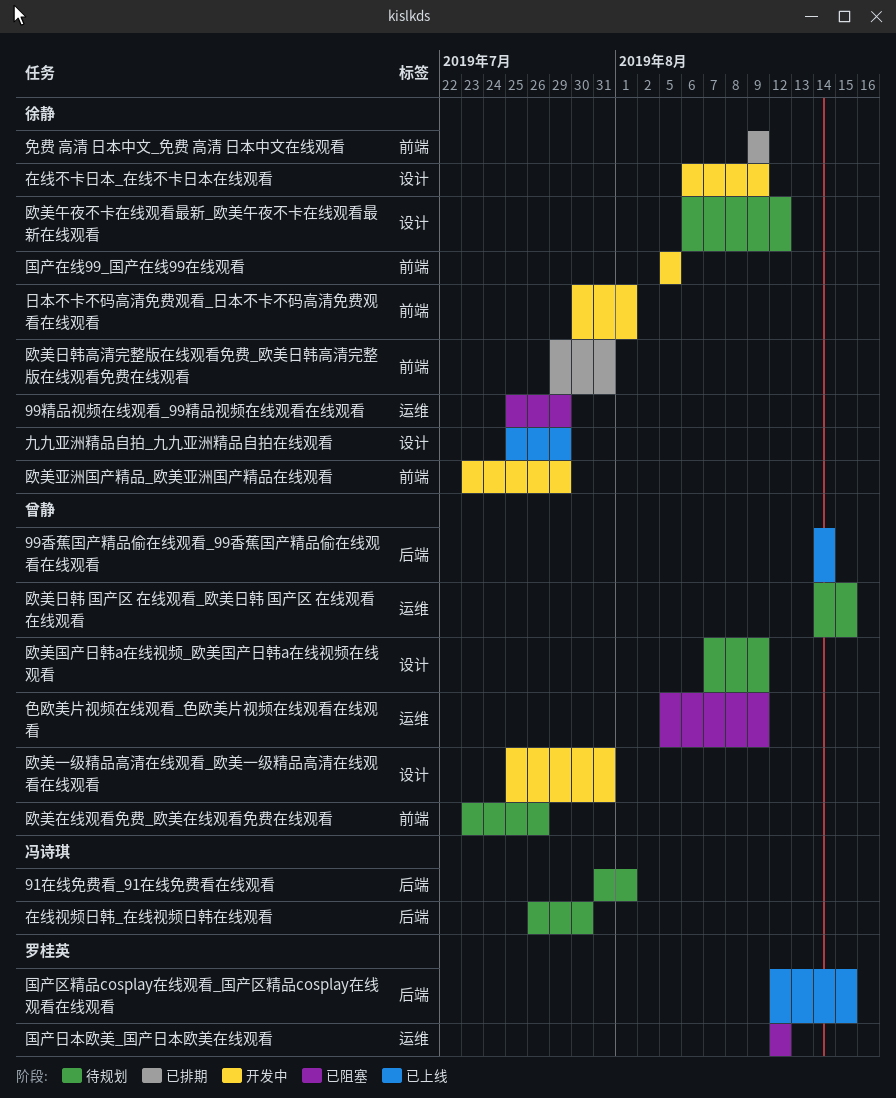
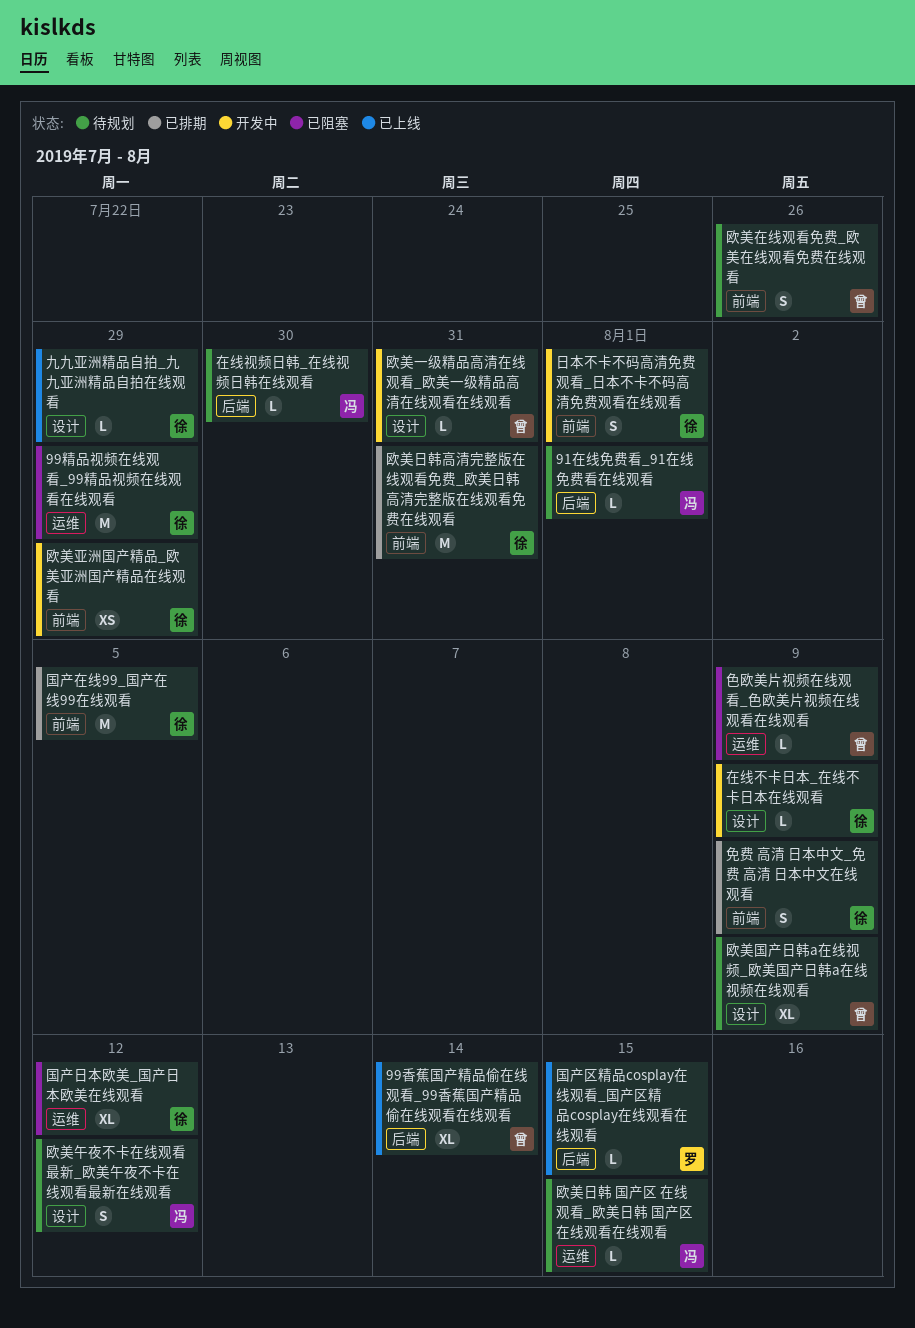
国产在线99_国产在线99在线观看, status: 开发中 -> 已排期
国产日本欧美_国产日本欧美在线观看, owner: 罗桂英 -> 徐静
欧美午夜不卡在线观看最新_欧美午夜不卡在线观看最新在线观看, owner: 徐静 -> 冯诗琪
欧美日韩 国产区 在线观看_欧美日韩 国产区 在线观看在线观看, owner: 曾静 -> 冯诗琪

